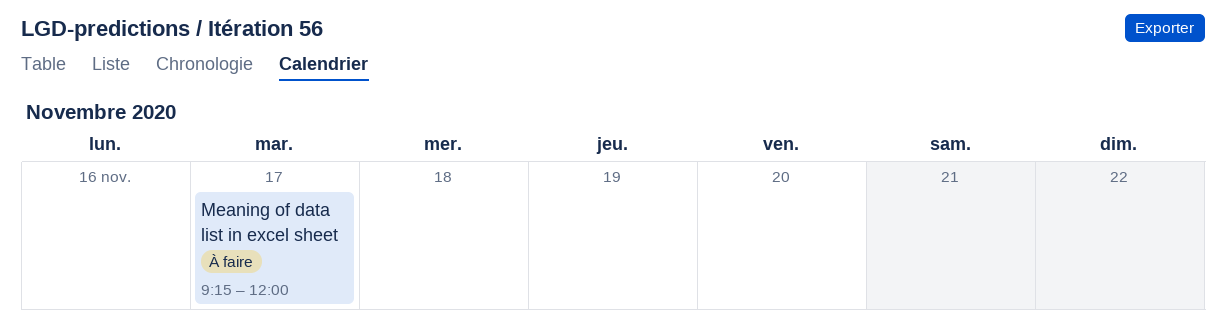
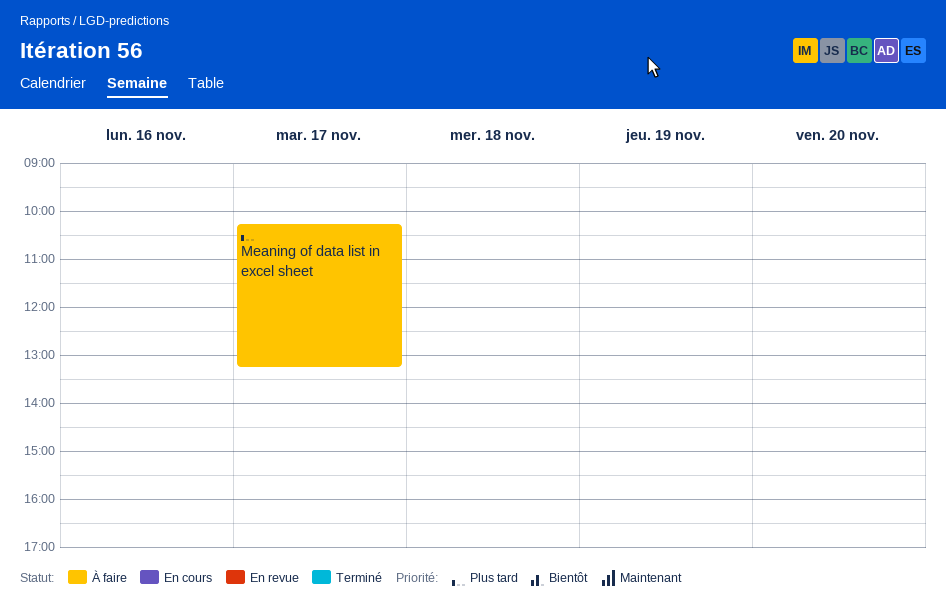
Meaning of data list in excel sheet, begins: 09:15 -> 10:15
Meaning of data list in excel sheet, ends: 12:00 -> 13:15

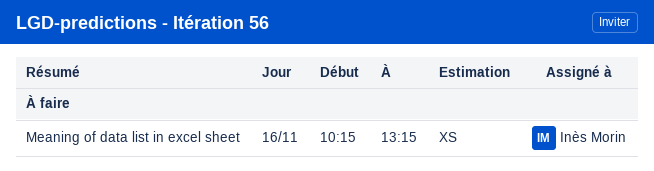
Meaning of data list in excel sheet, day: Nov 17 -> Nov 16

